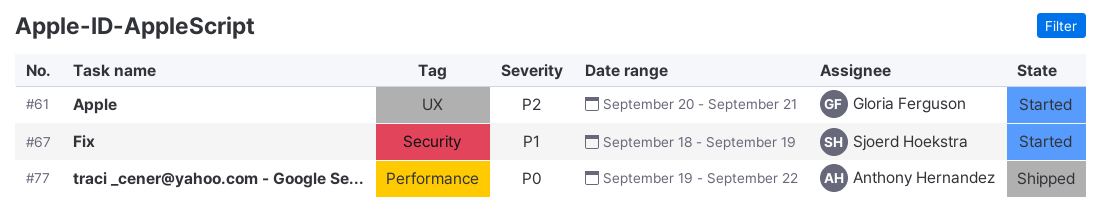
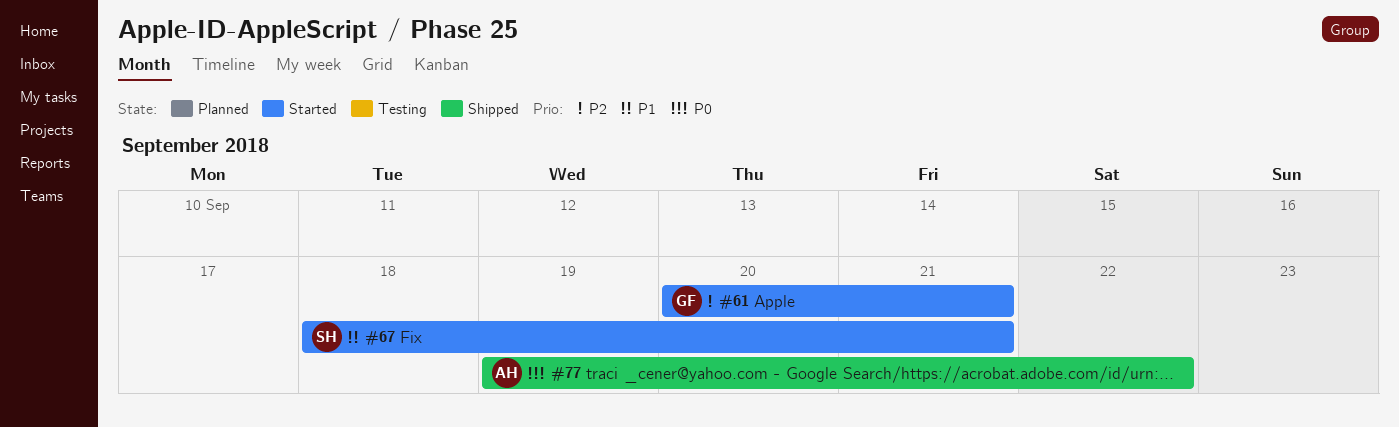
#67, due: Sep 19 -> Sep 21

